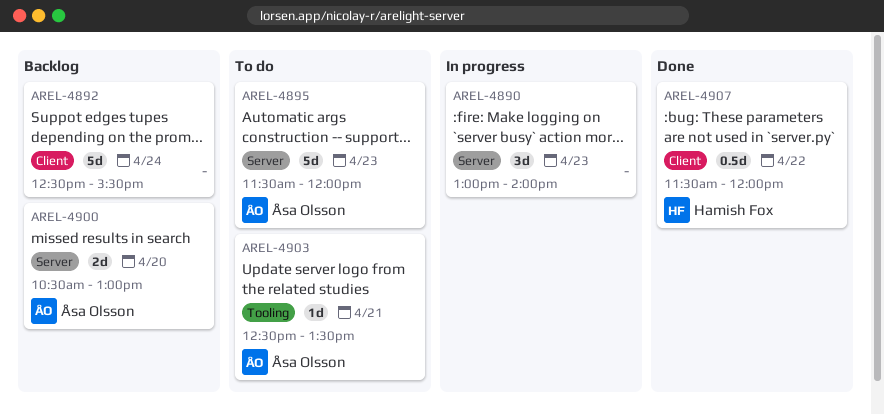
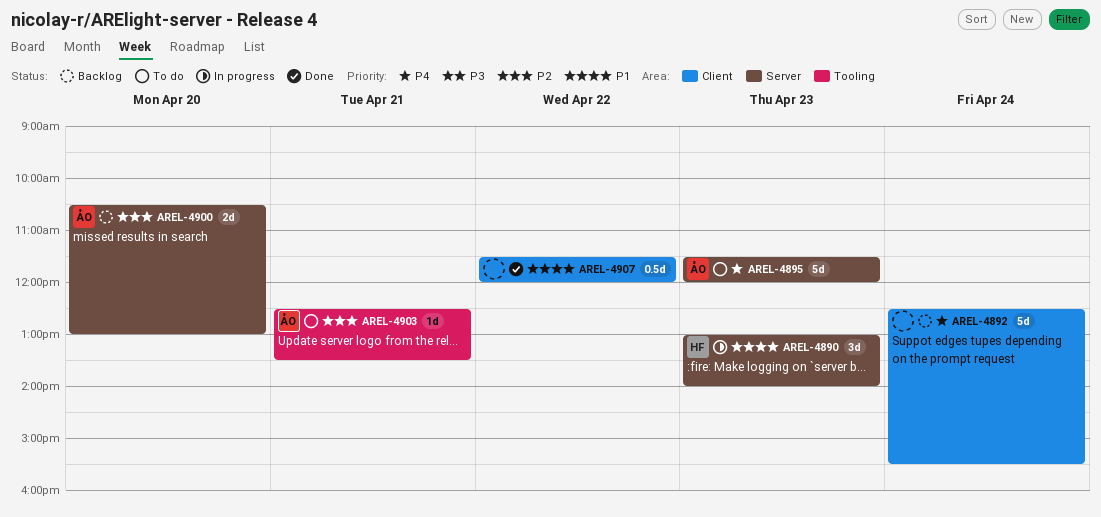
AREL-4890, owner: none -> Hamish Fox
AREL-4907, owner: Hamish Fox -> none

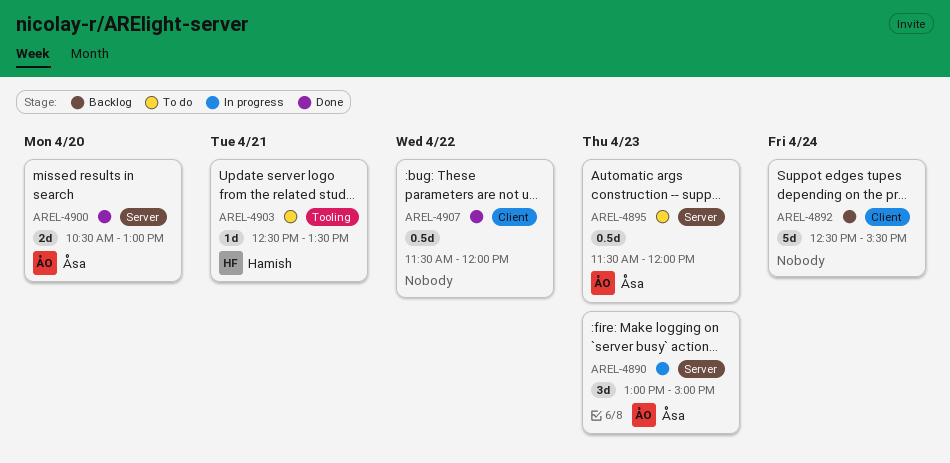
AREL-4890, owner: Hamish -> Åsa
AREL-4890, ends: 14:00 -> 15:00
AREL-4895, estimate: 5d -> 0.5d
AREL-4900, status: Backlog -> Done
AREL-4903, owner: Åsa -> Hamish

